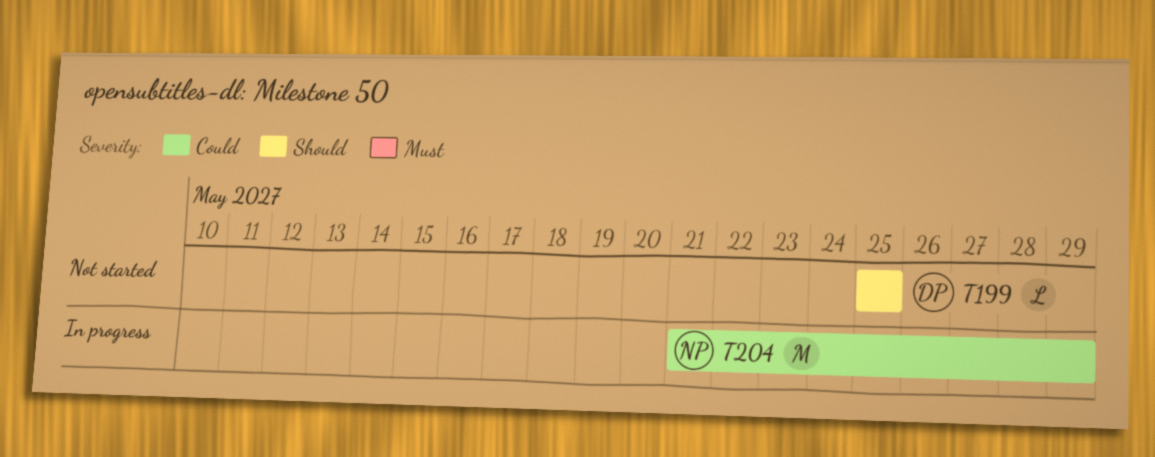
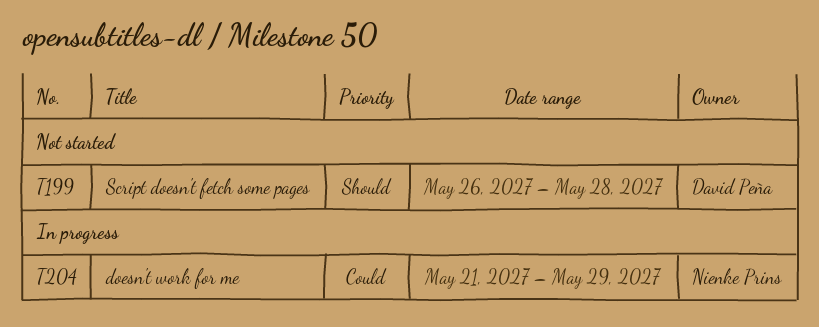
T199, start: May 25 -> May 26
T199, due: May 25 -> May 28

